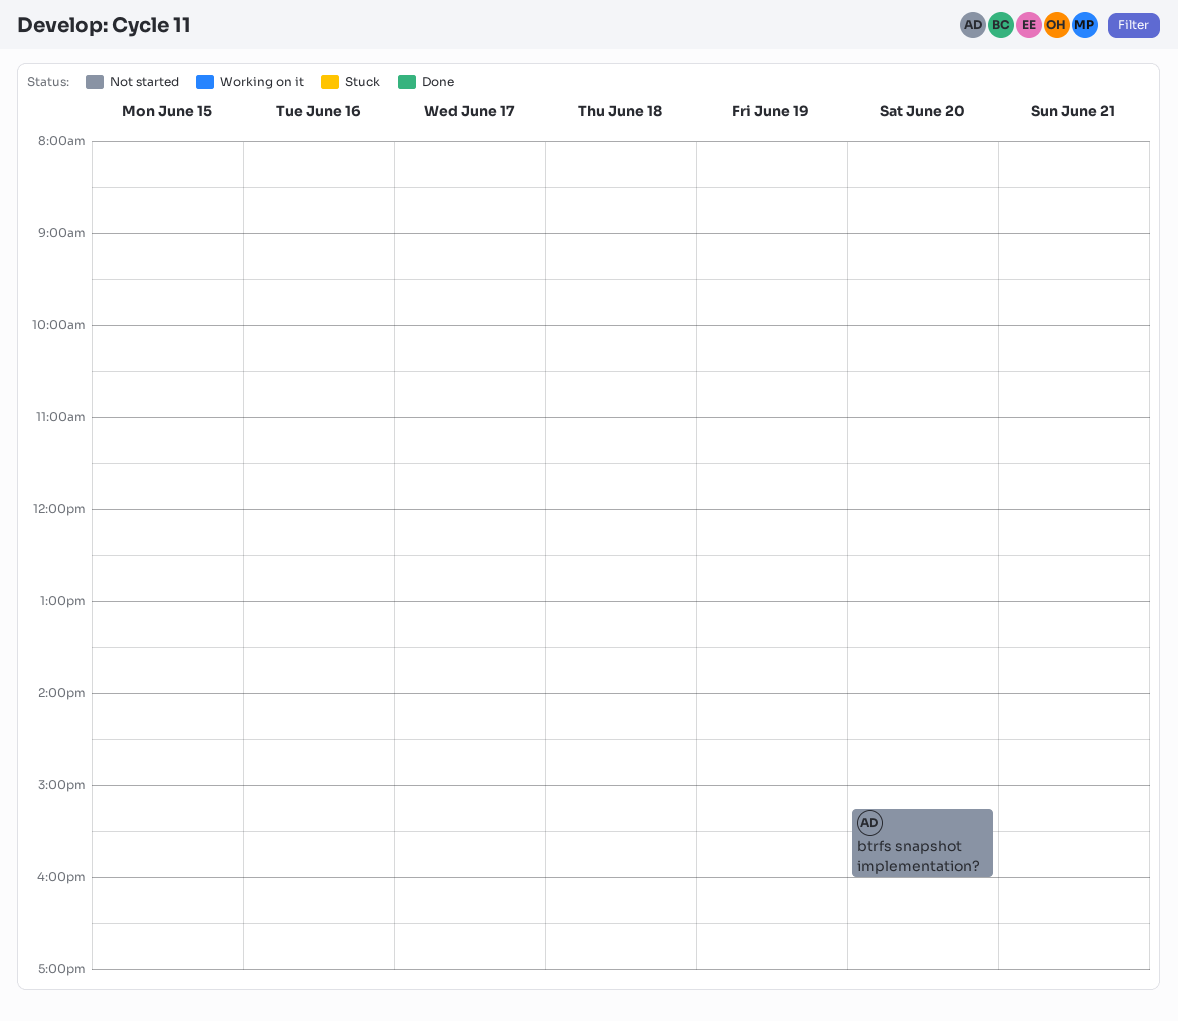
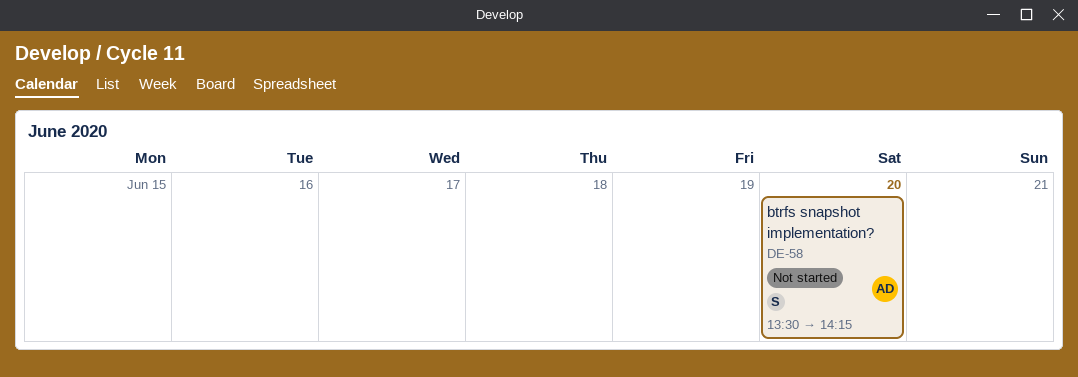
btrfs snapshot implementation?, begins: 15:15 -> 13:30
btrfs snapshot implementation?, ends: 16:00 -> 14:15

